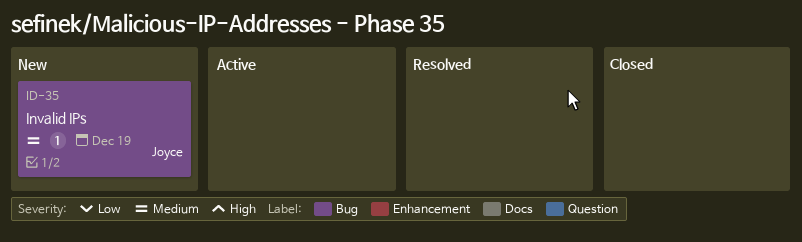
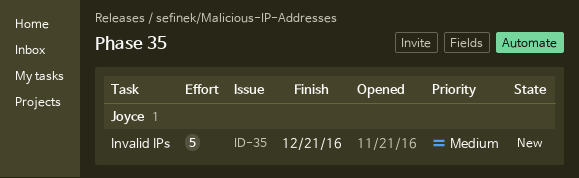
ID-35, estimate: 1 -> 5
ID-35, due: Dec 19 -> Dec 21

